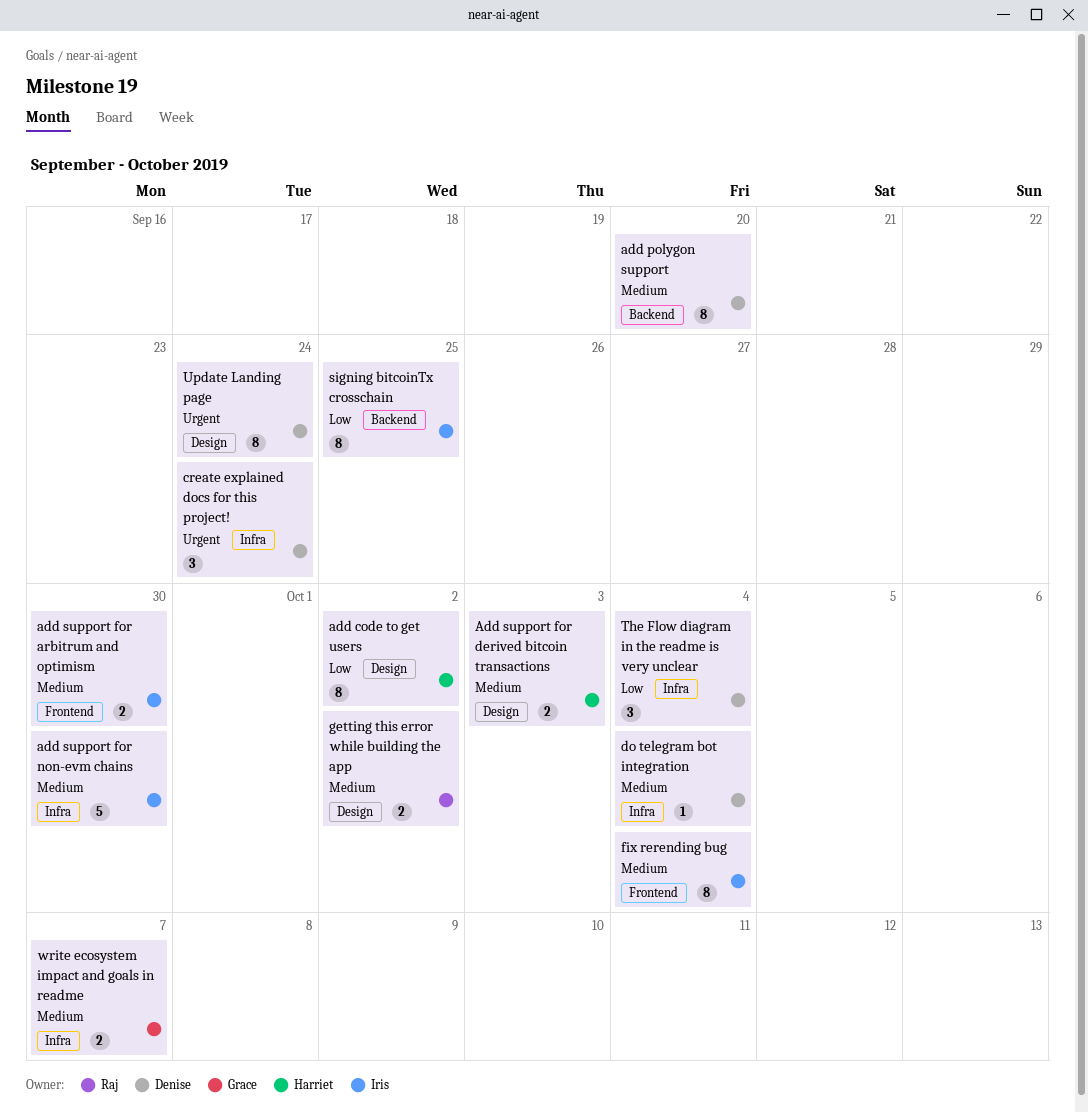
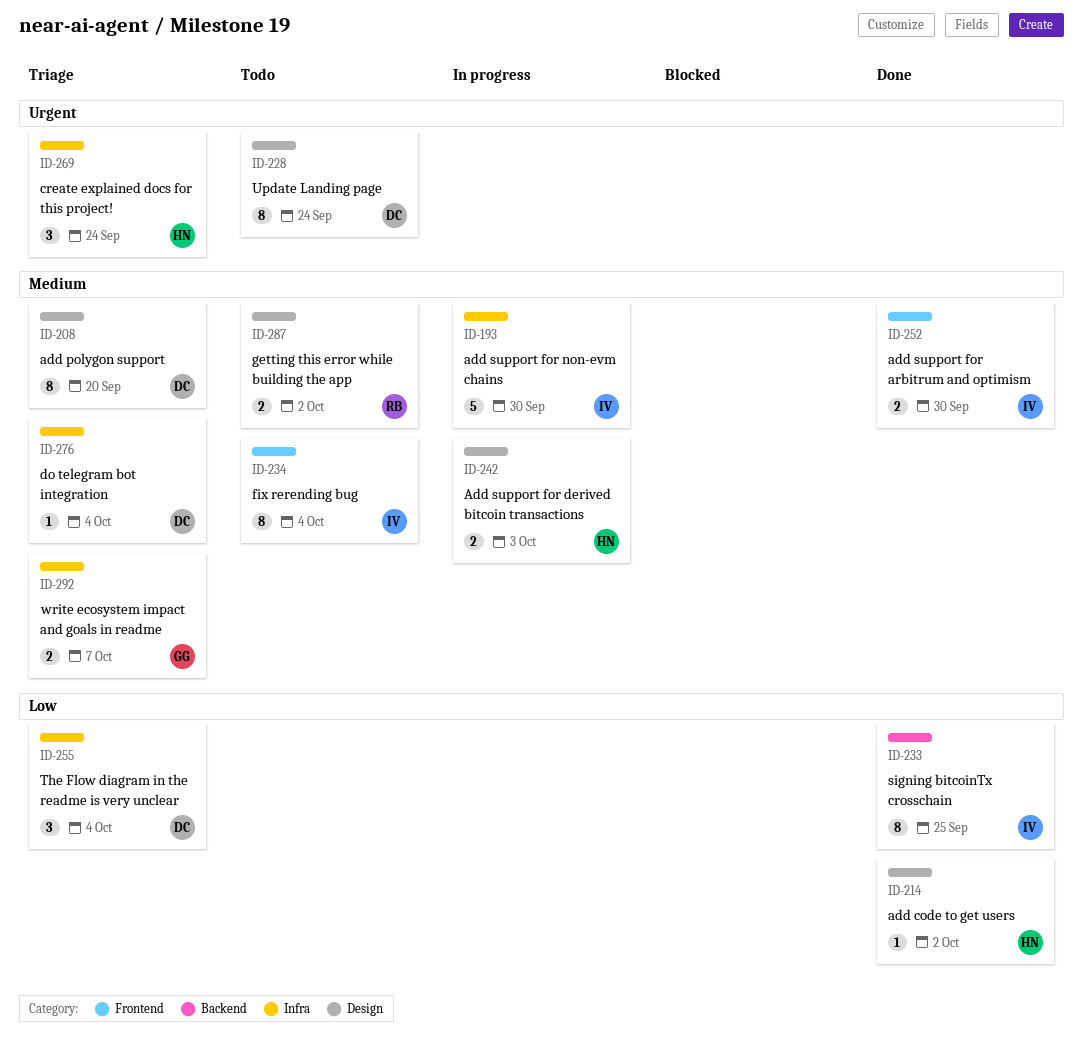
add code to get users, estimate: 8 -> 1
add polygon support, label: Backend -> Design
create explained docs for this project!, owner: Denise -> Harriet

